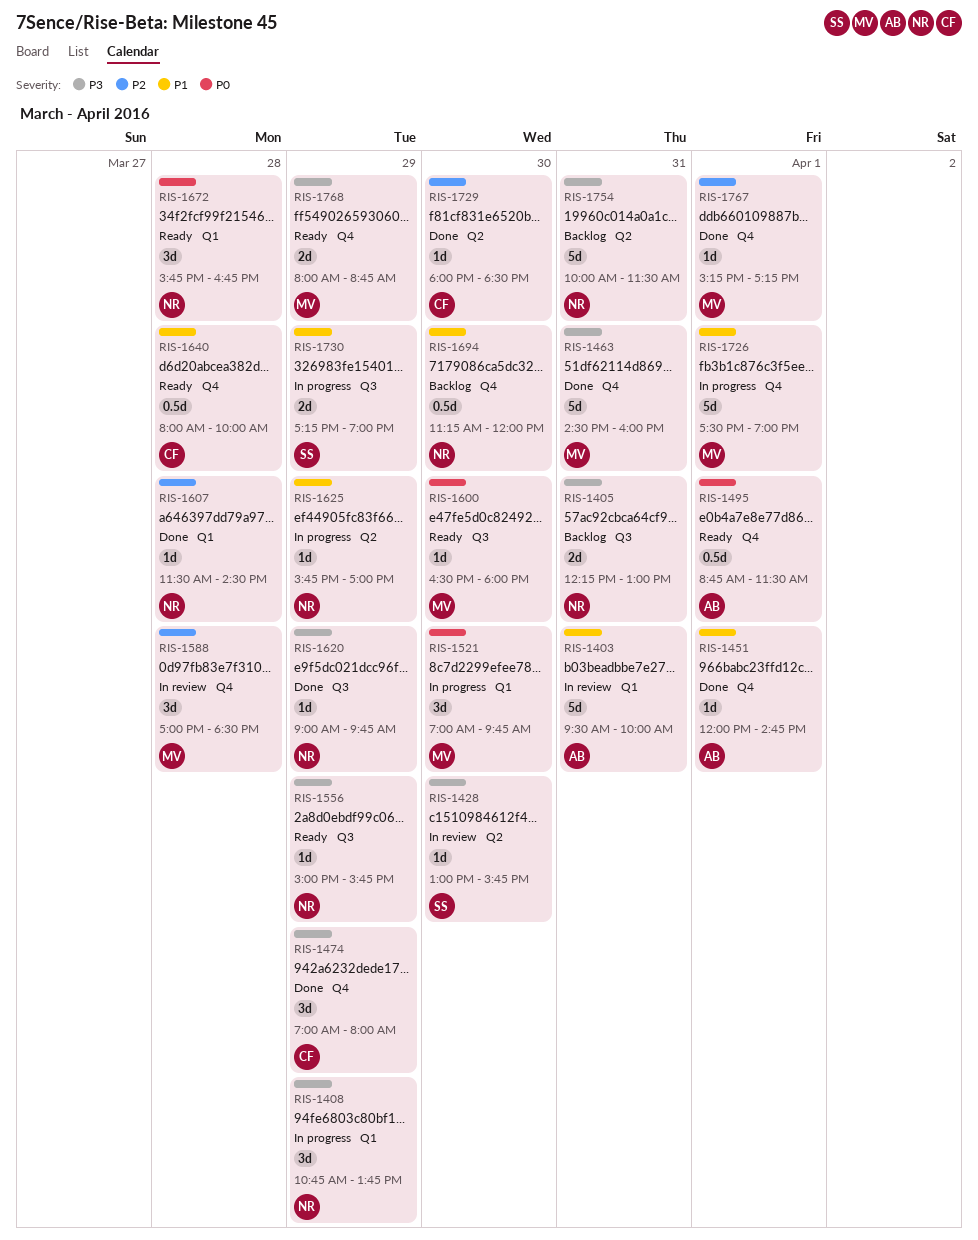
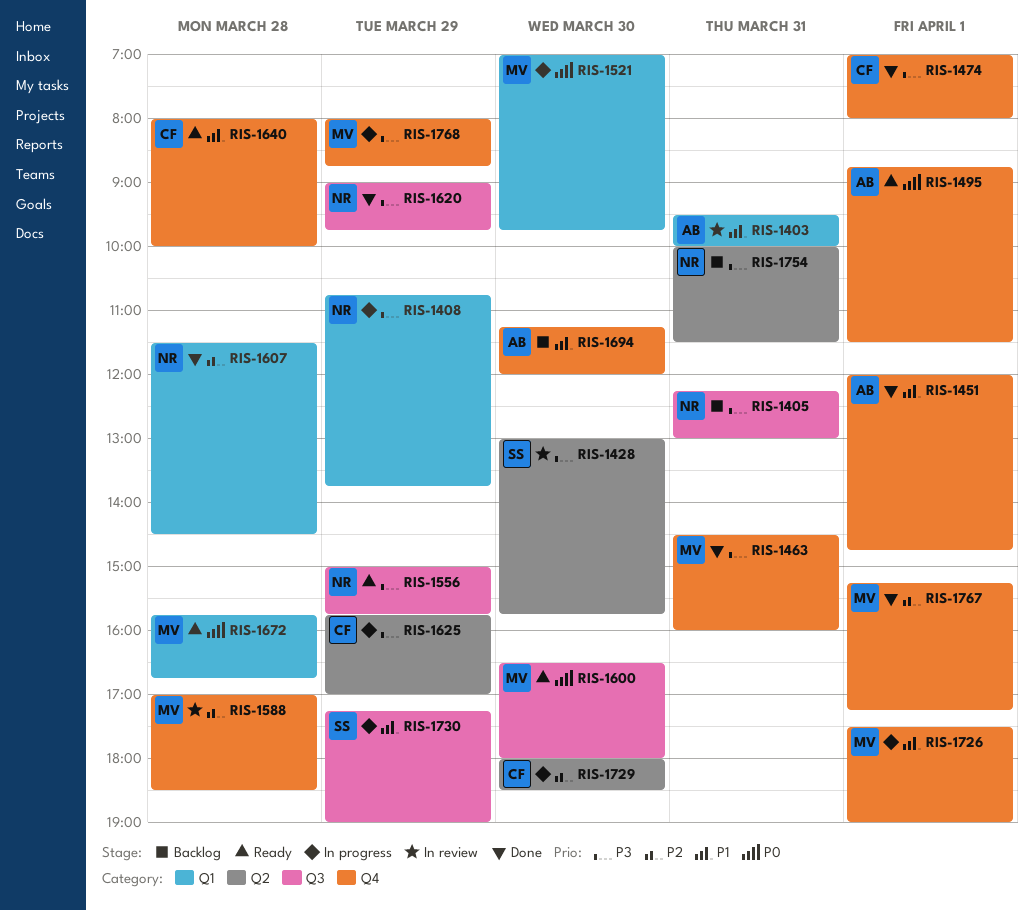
RIS-1474, day: Mar 29 -> Apr 1
RIS-1625, owner: NR -> CF
RIS-1625, priority: P1 -> P3
RIS-1672, owner: NR -> MV
RIS-1694, owner: NR -> AB
RIS-1729, status: Done -> In progress
RIS-1768, status: Ready -> In progress

